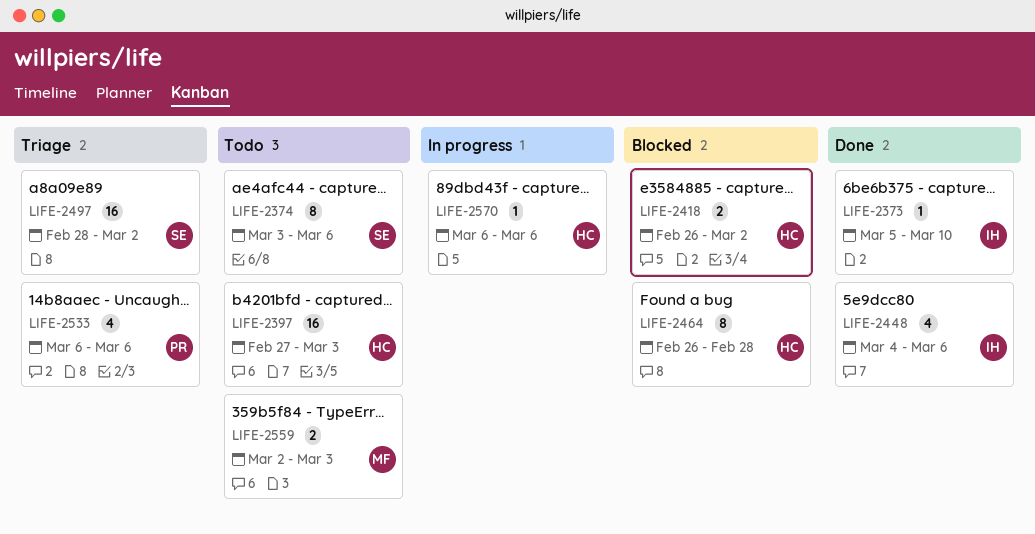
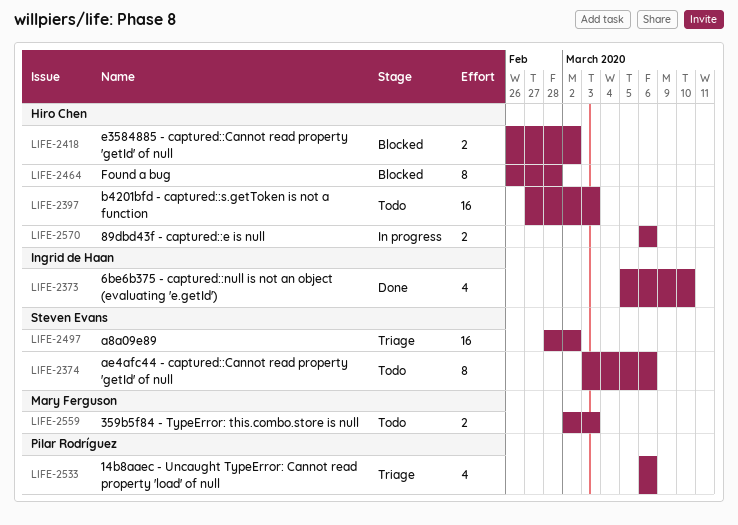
LIFE-2373, estimate: 1 -> 4
LIFE-2448: present -> none
LIFE-2570, estimate: 1 -> 2

